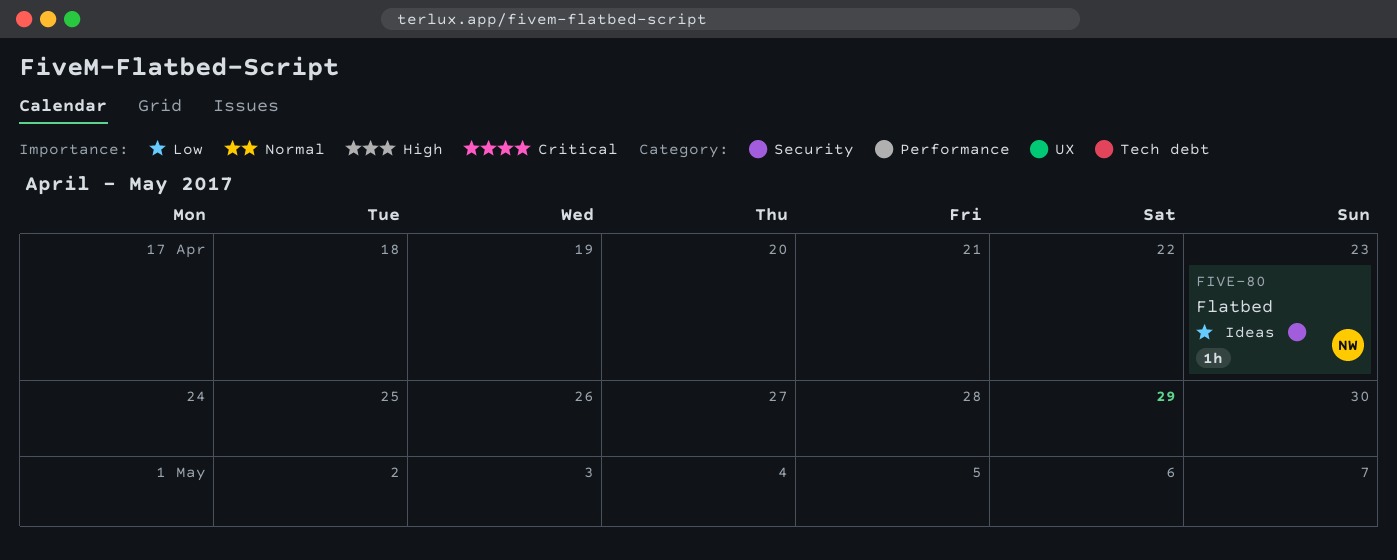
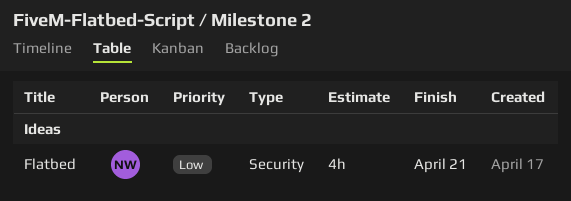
Flatbed, estimate: 1h -> 4h
Flatbed, due: Apr 23 -> Apr 21

